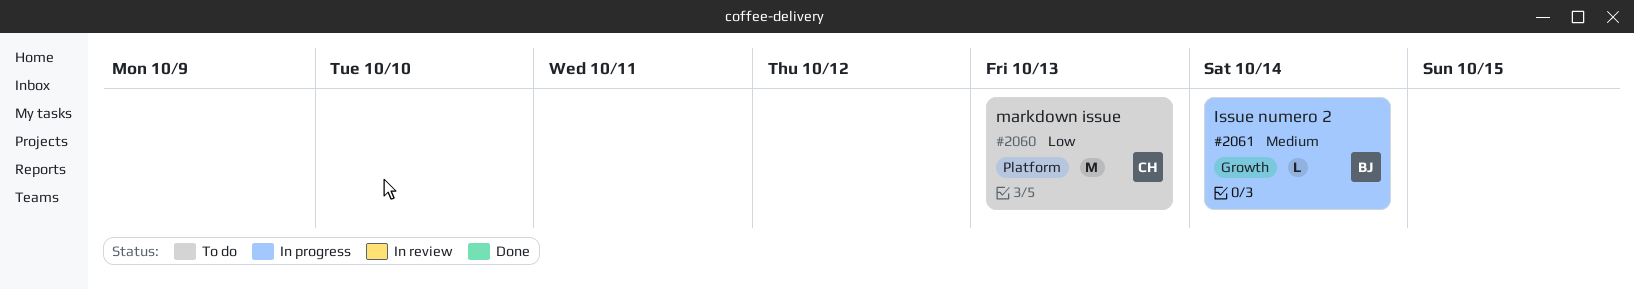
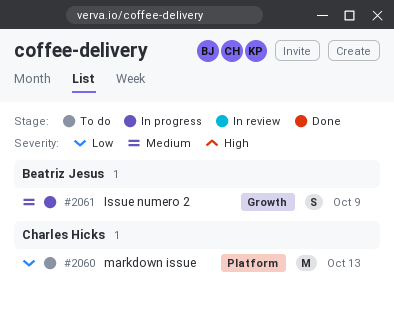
#2061, estimate: L -> S
#2061, due: Oct 14 -> Oct 9

